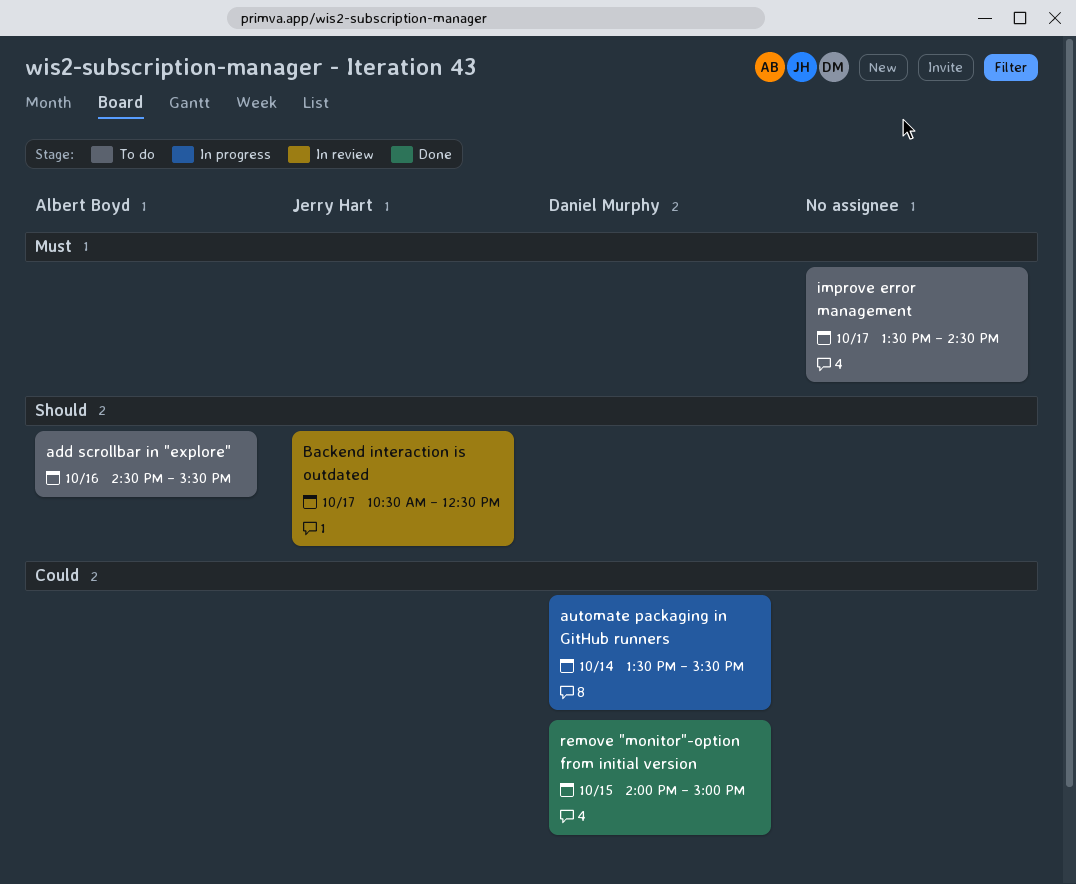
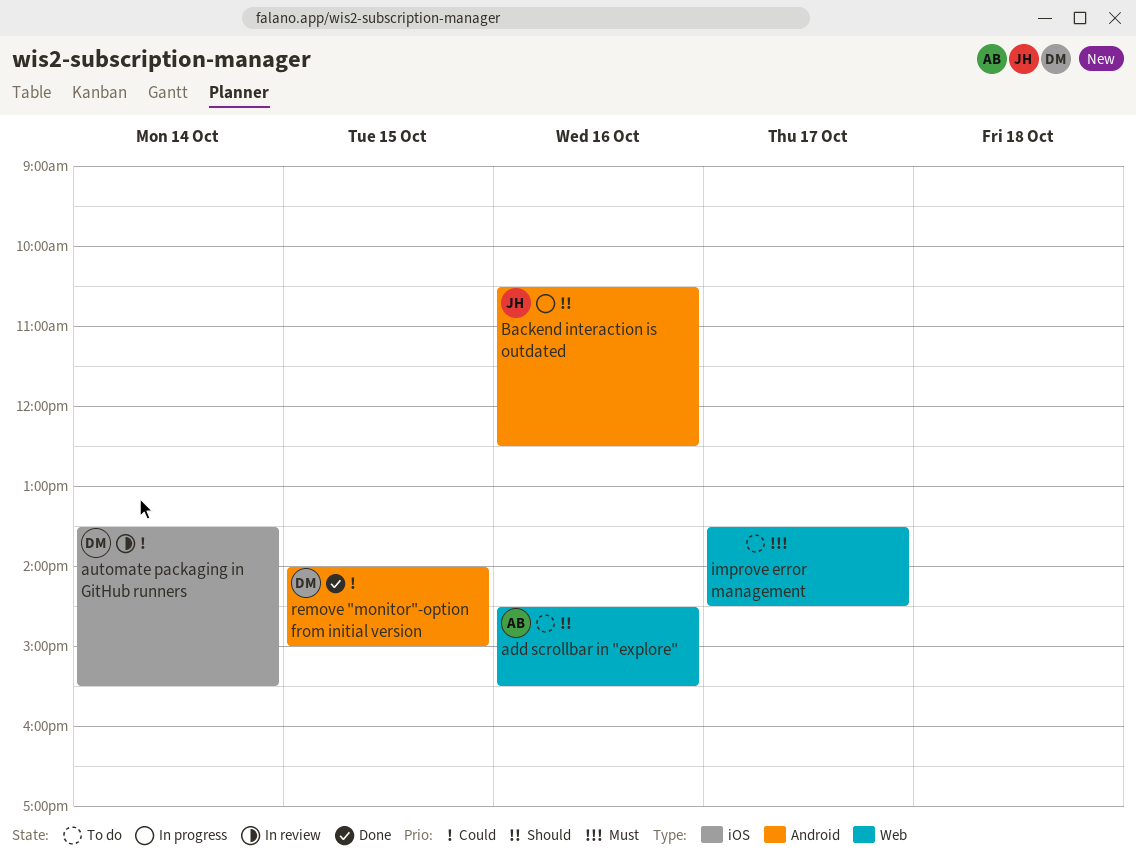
automate packaging in GitHub runners, status: In progress -> In review
Backend interaction is outdated, status: In review -> In progress
Backend interaction is outdated, day: Oct 17 -> Oct 16

